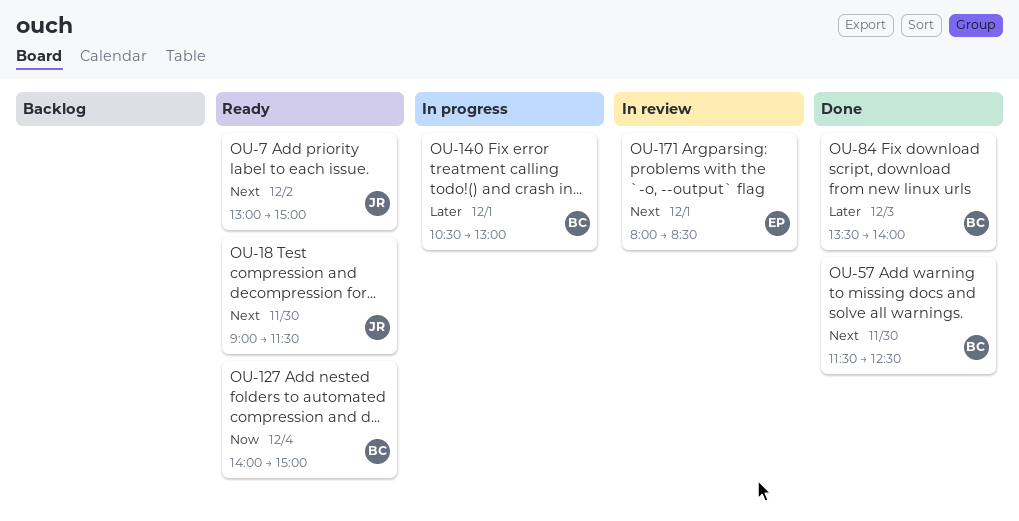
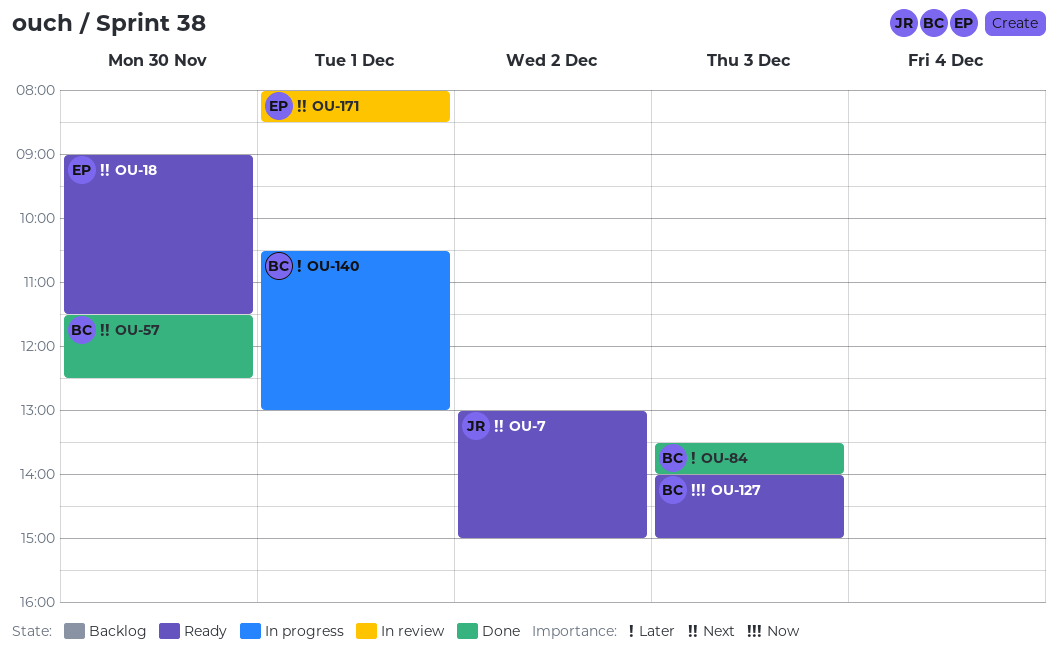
OU-18, owner: JR -> EP
OU-127, day: Dec 4 -> Dec 3

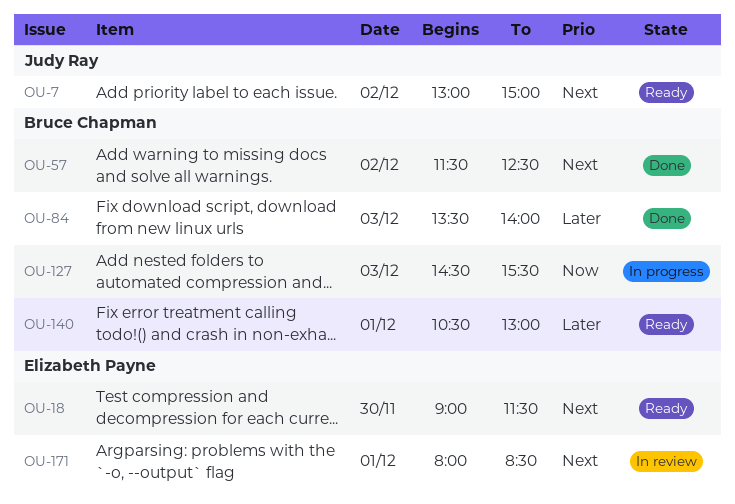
OU-57, day: Nov 30 -> Dec 2
OU-127, status: Ready -> In progress
OU-127, begins: 14:00 -> 14:30
OU-127, ends: 15:00 -> 15:30
OU-140, status: In progress -> Ready

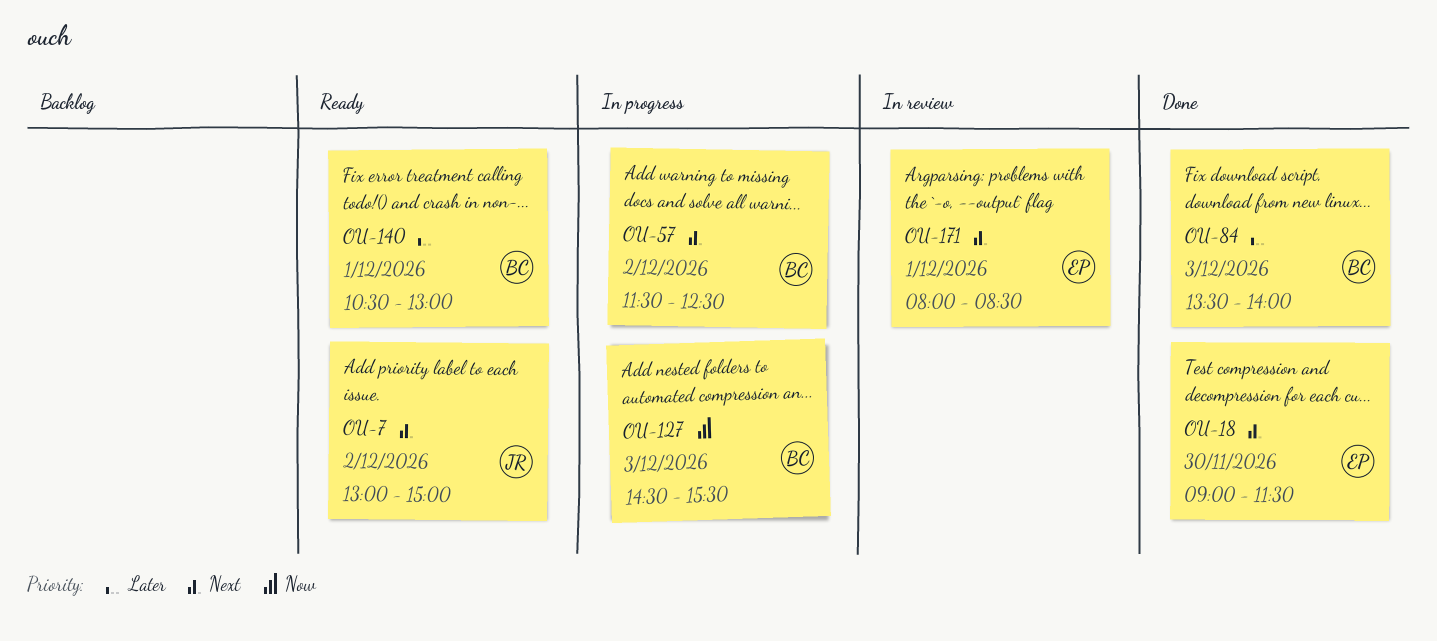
OU-18, status: Ready -> Done
OU-57, status: Done -> In progress

